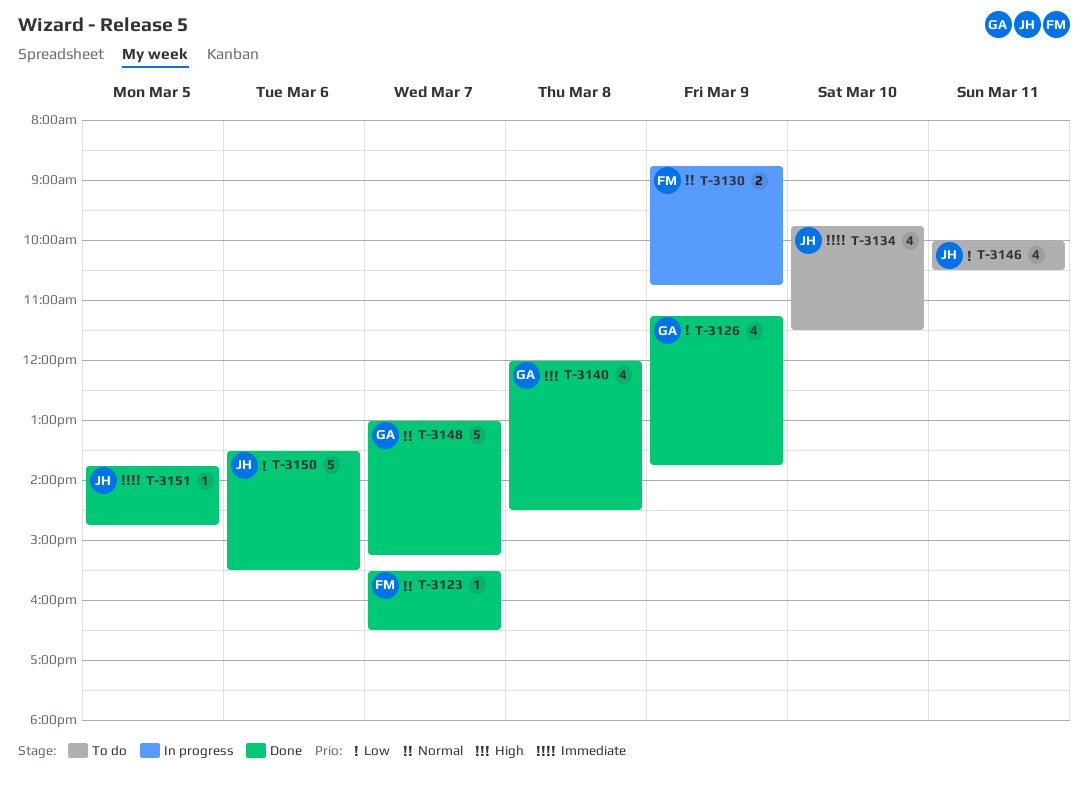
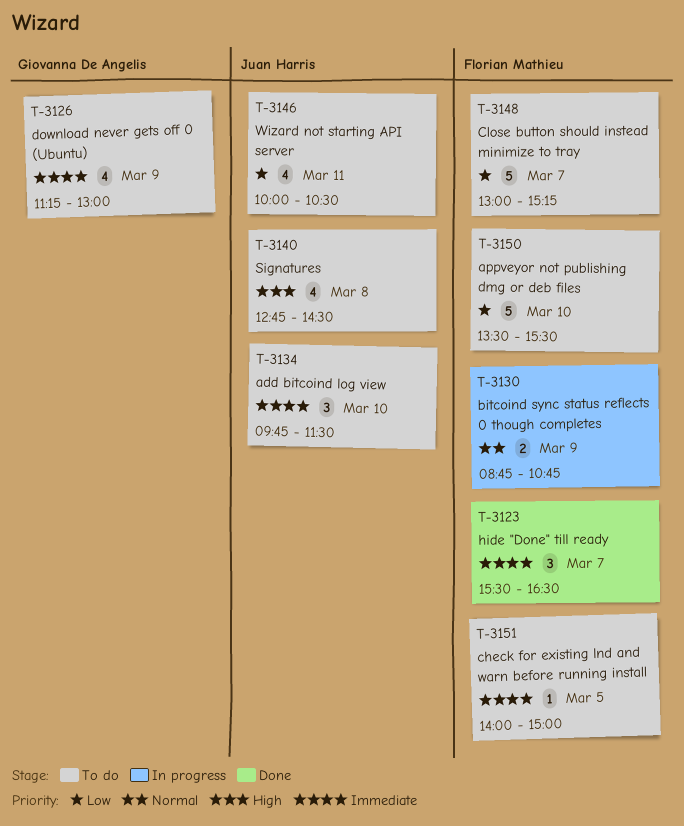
T-3123, priority: Normal -> Immediate
T-3123, estimate: 1 -> 3
T-3126, status: Done -> To do
T-3126, priority: Low -> Immediate
T-3126, ends: 13:45 -> 13:00
T-3134, estimate: 4 -> 3
T-3140, status: Done -> To do
T-3140, owner: Giovanna De Angelis -> Juan Harris
T-3140, begins: 12:00 -> 12:45
T-3148, status: Done -> To do
T-3148, owner: Giovanna De Angelis -> Florian Mathieu
T-3148, priority: Normal -> Low
T-3150, status: Done -> To do
T-3150, owner: Juan Harris -> Florian Mathieu
T-3150, day: Mar 6 -> Mar 10
T-3151, status: Done -> To do
T-3151, owner: Juan Harris -> Florian Mathieu
T-3151, begins: 13:45 -> 14:00
T-3151, ends: 14:45 -> 15:00

